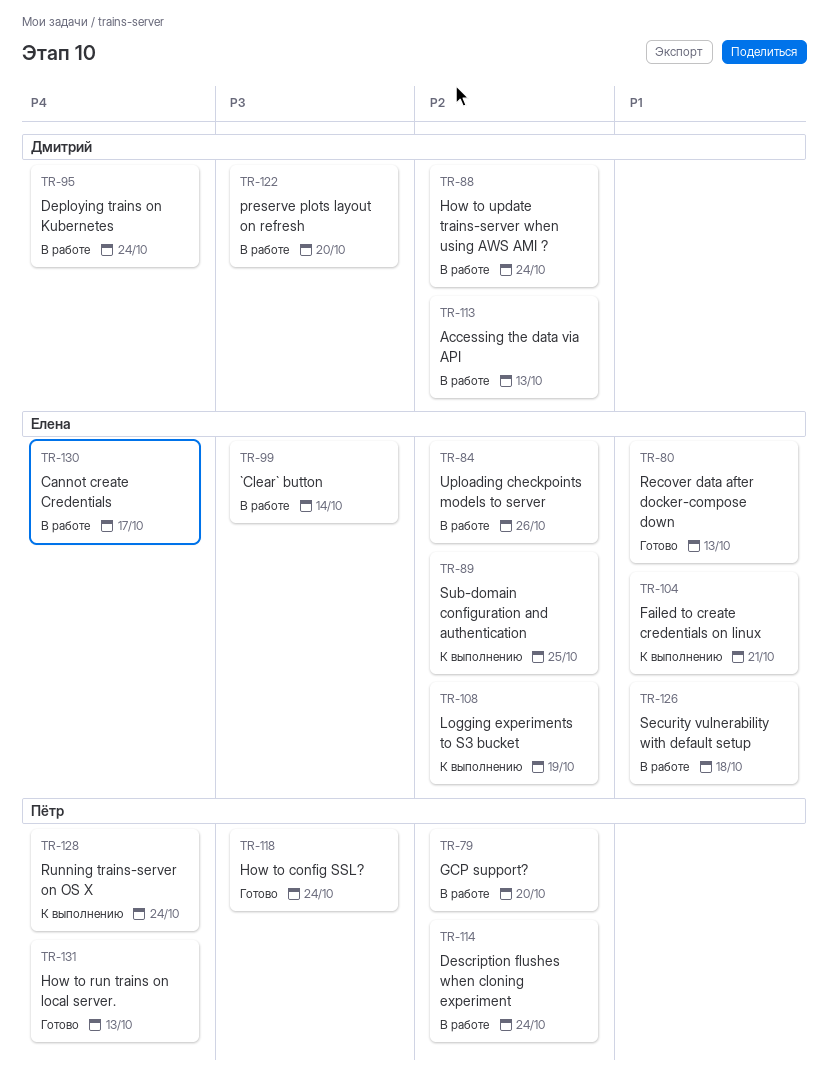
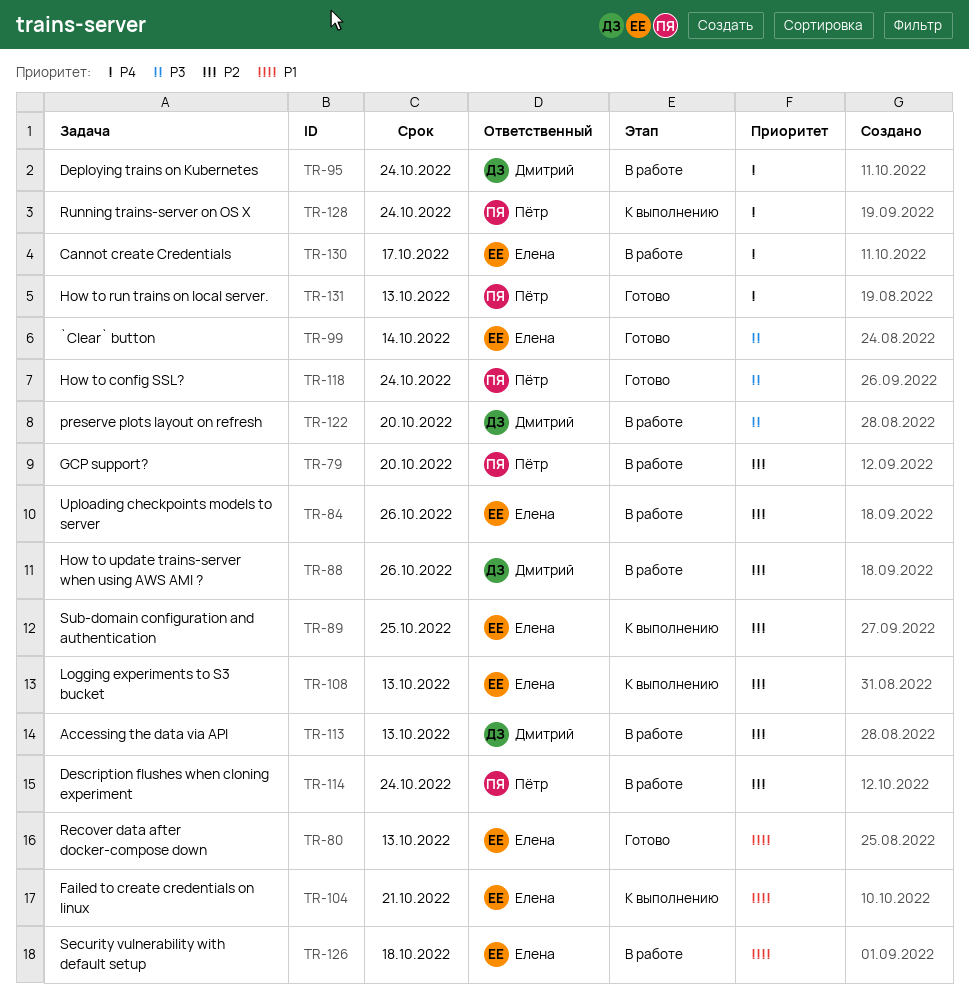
TR-88, due: Oct 24 -> Oct 26
TR-99, status: В работе -> Готово
TR-108, due: Oct 19 -> Oct 13

